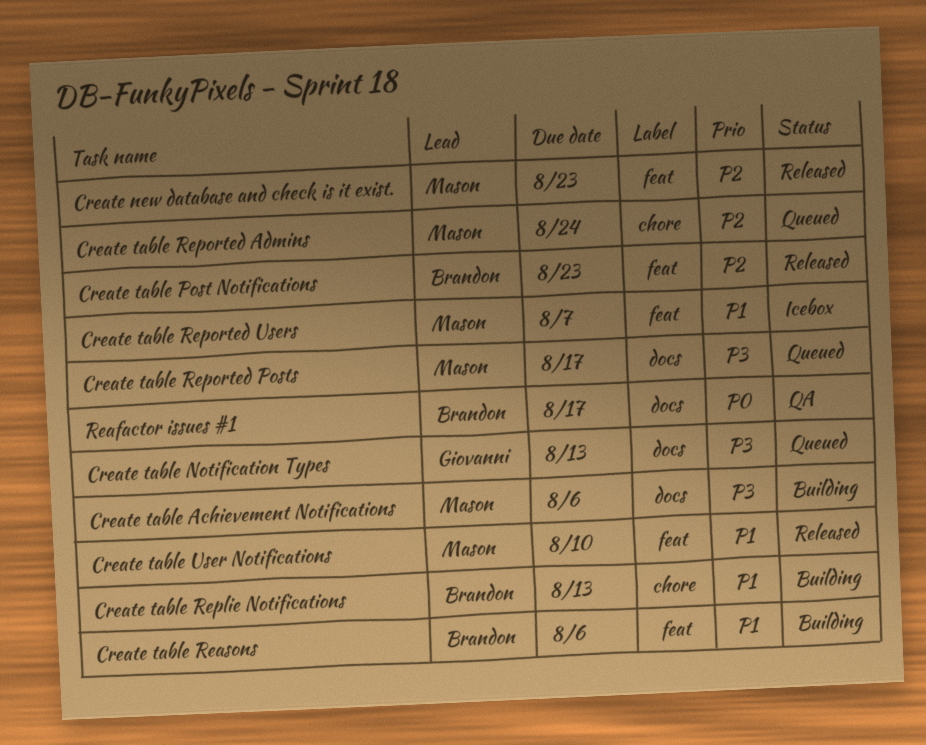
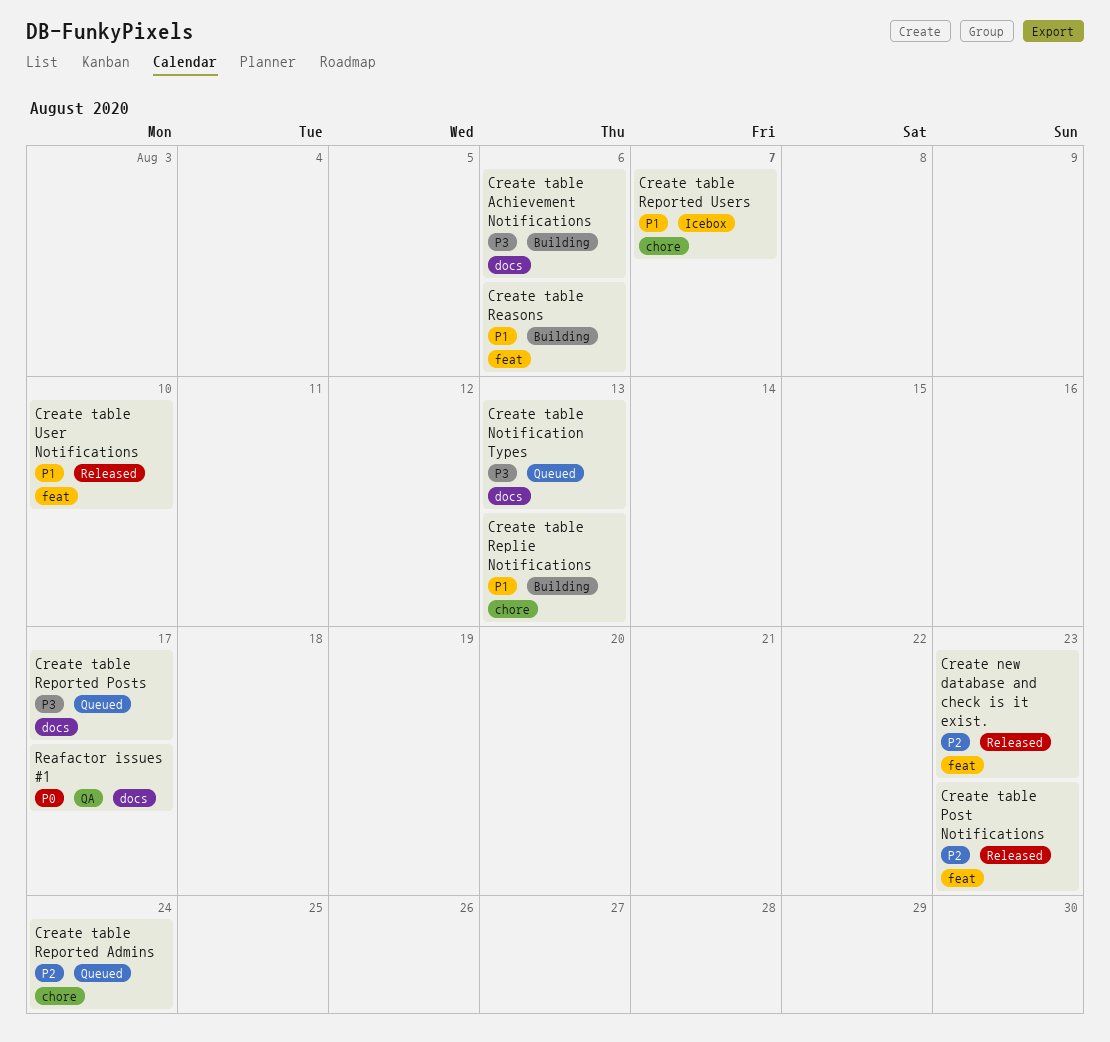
Create table Reported Users, label: feat -> chore

